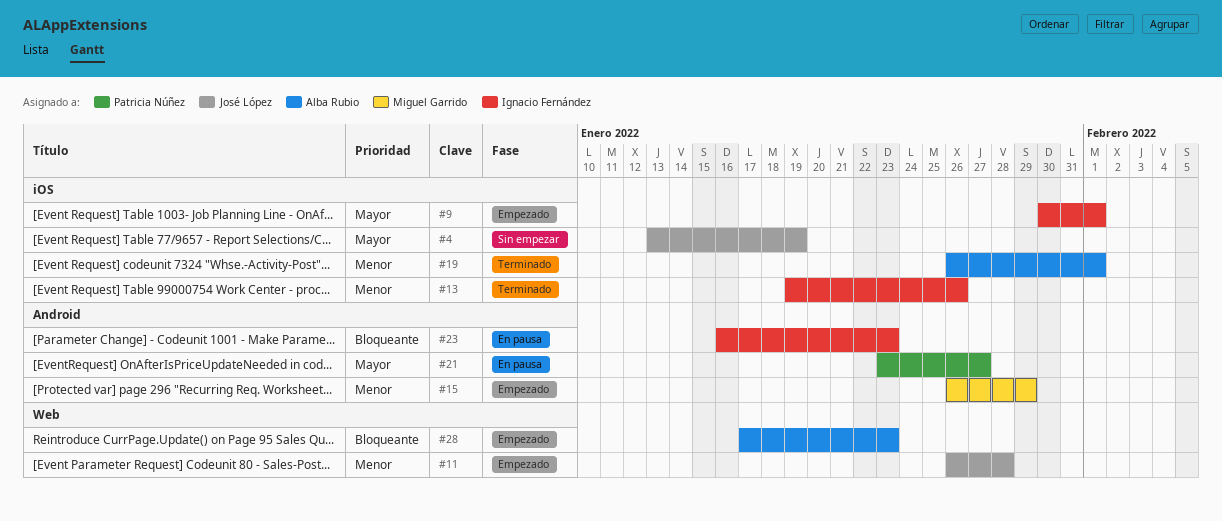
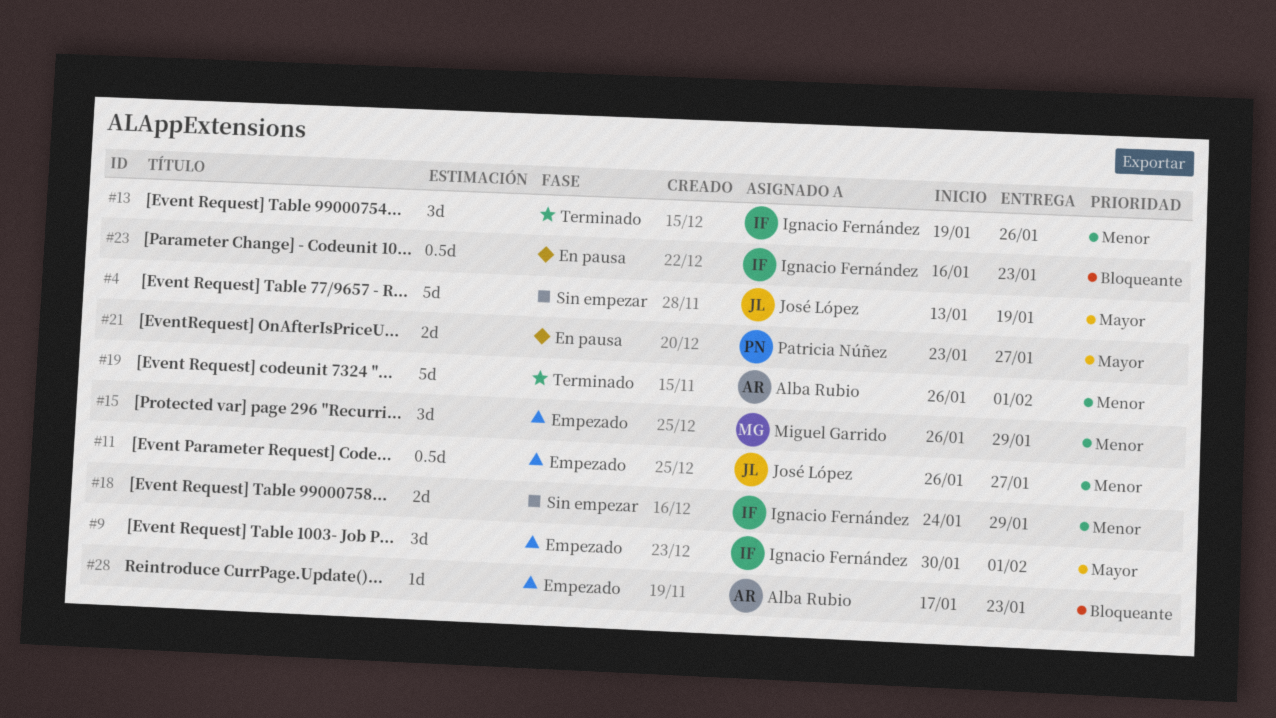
#11, due: Jan 28 -> Jan 27
#18: none -> present

